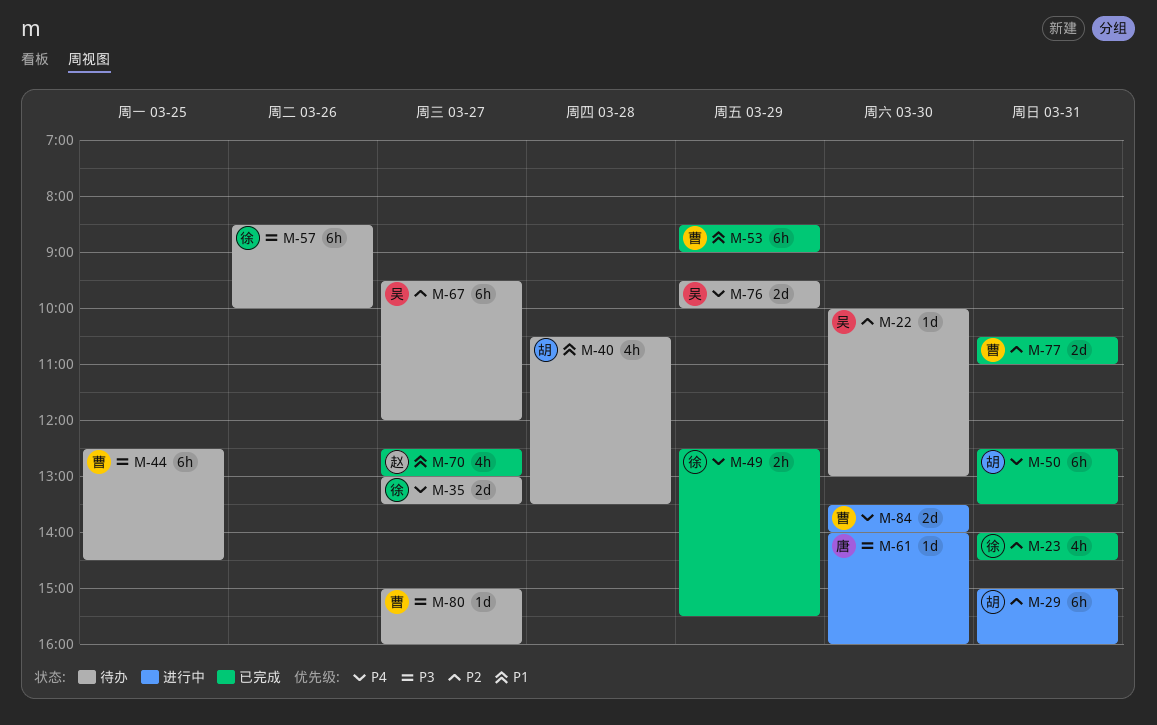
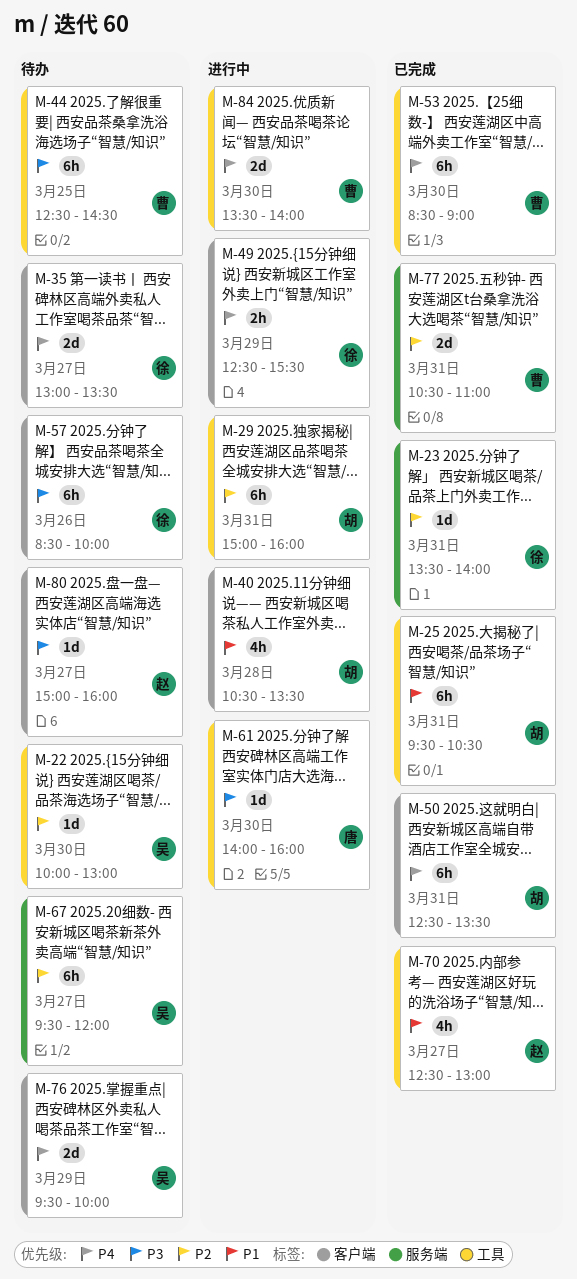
M-23, estimate: 4h -> 1d
M-23, begins: 14:00 -> 13:30
M-23, ends: 14:30 -> 14:00
M-25: none -> present
M-40, status: 待办 -> 进行中
M-49, status: 已完成 -> 进行中
M-53, priority: P1 -> P4
M-53, day: Mar 29 -> Mar 30
M-80, owner: 曹 -> 赵

